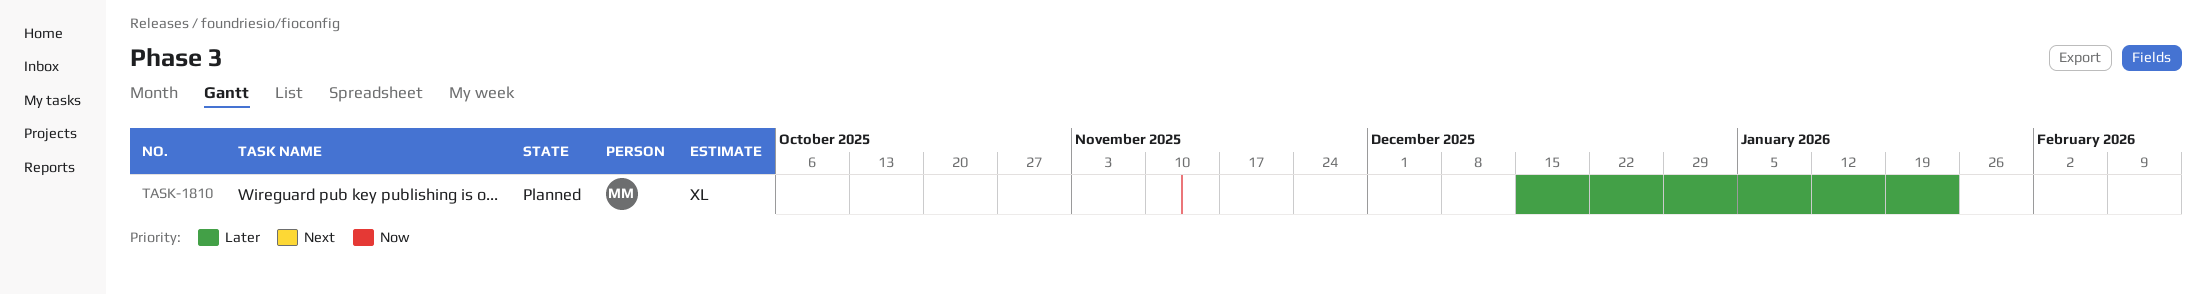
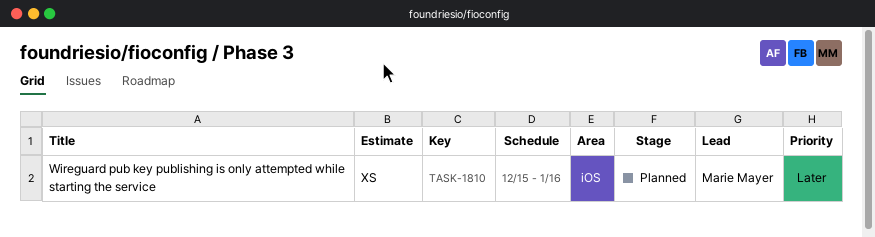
TASK-1810, estimate: XL -> XS
TASK-1810, due: Jan 23 -> Jan 16

